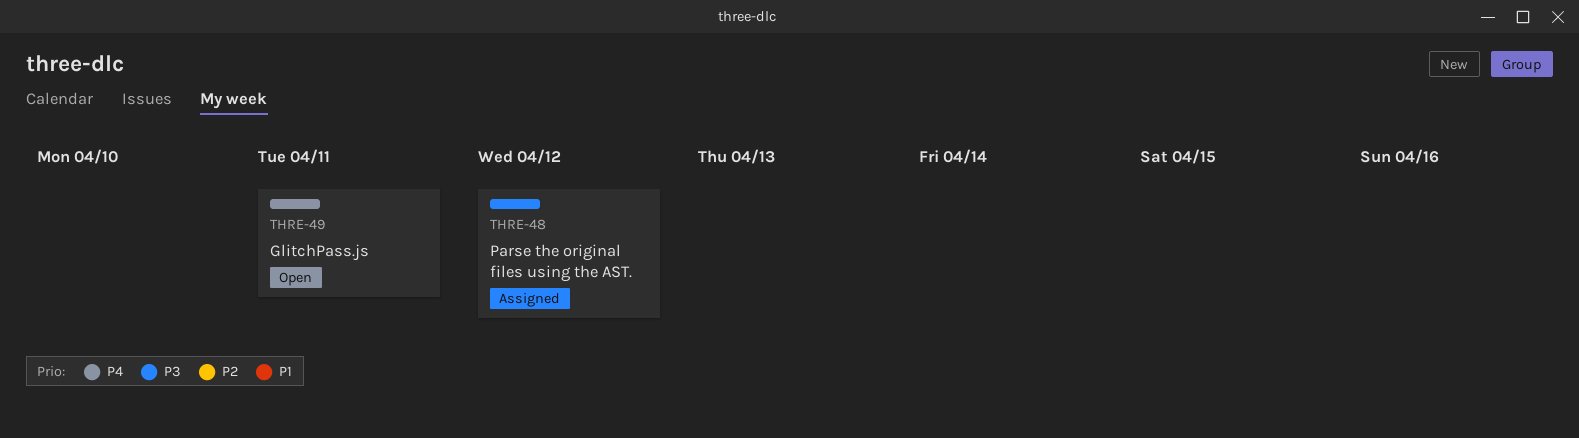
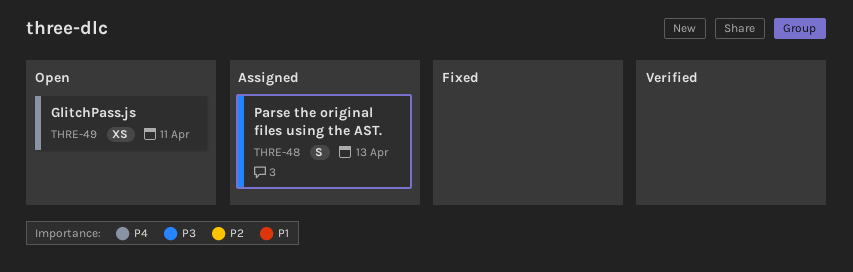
THRE-48, due: Apr 12 -> Apr 13

